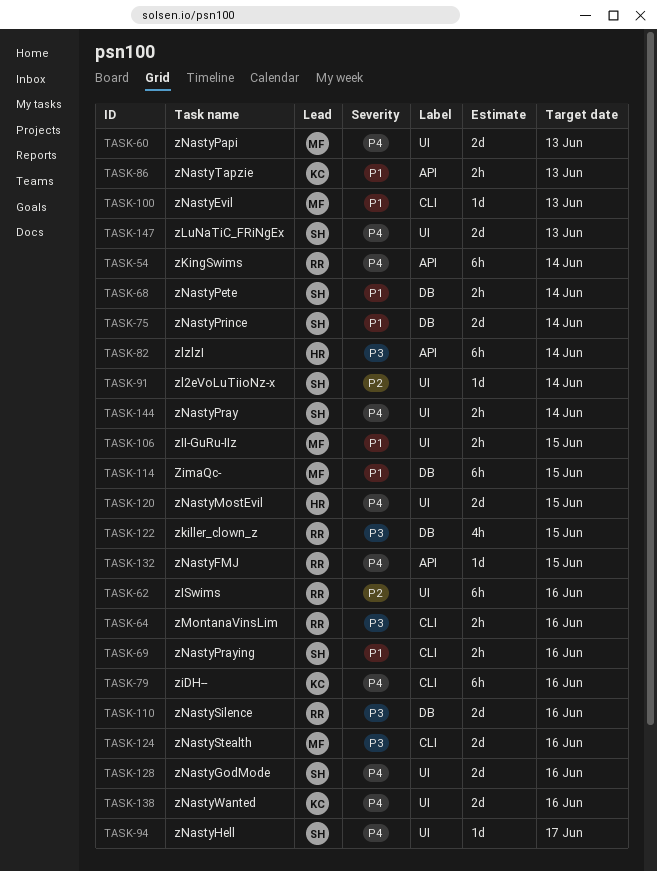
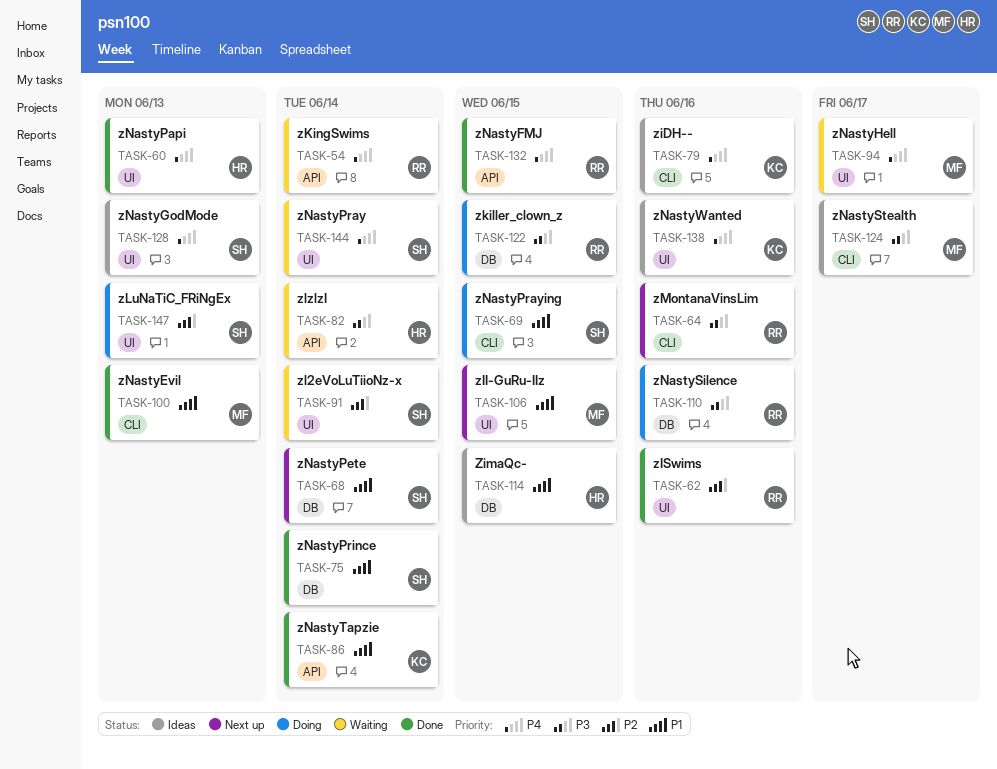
TASK-60, owner: MF -> HR
TASK-69, due: Jun 16 -> Jun 15
TASK-86, due: Jun 13 -> Jun 14
TASK-94, owner: SH -> MF
TASK-114, owner: MF -> HR
TASK-120: present -> none
TASK-124, due: Jun 16 -> Jun 17
TASK-128, due: Jun 16 -> Jun 13
TASK-147, priority: P4 -> P2

